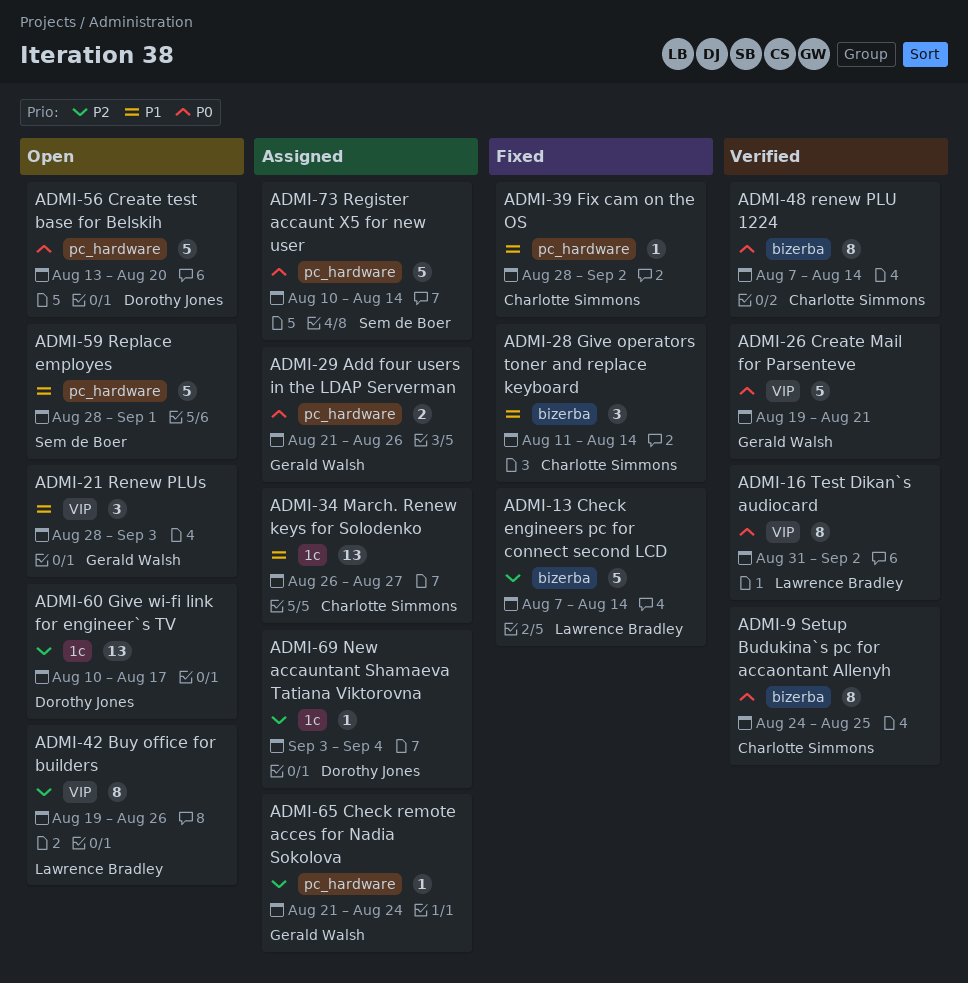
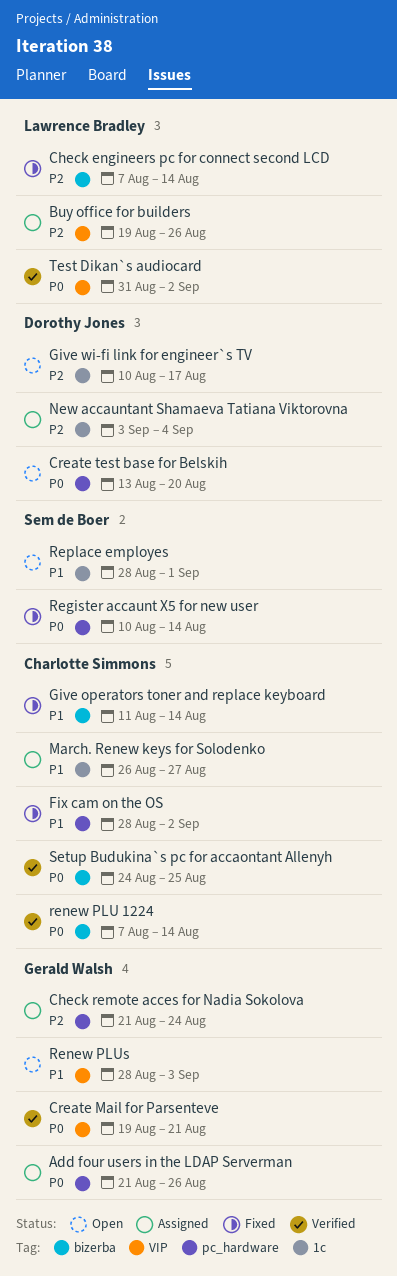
Buy office for builders, status: Open -> Assigned
Register accaunt X5 for new user, status: Assigned -> Fixed
Replace employes, label: pc_hardware -> 1с

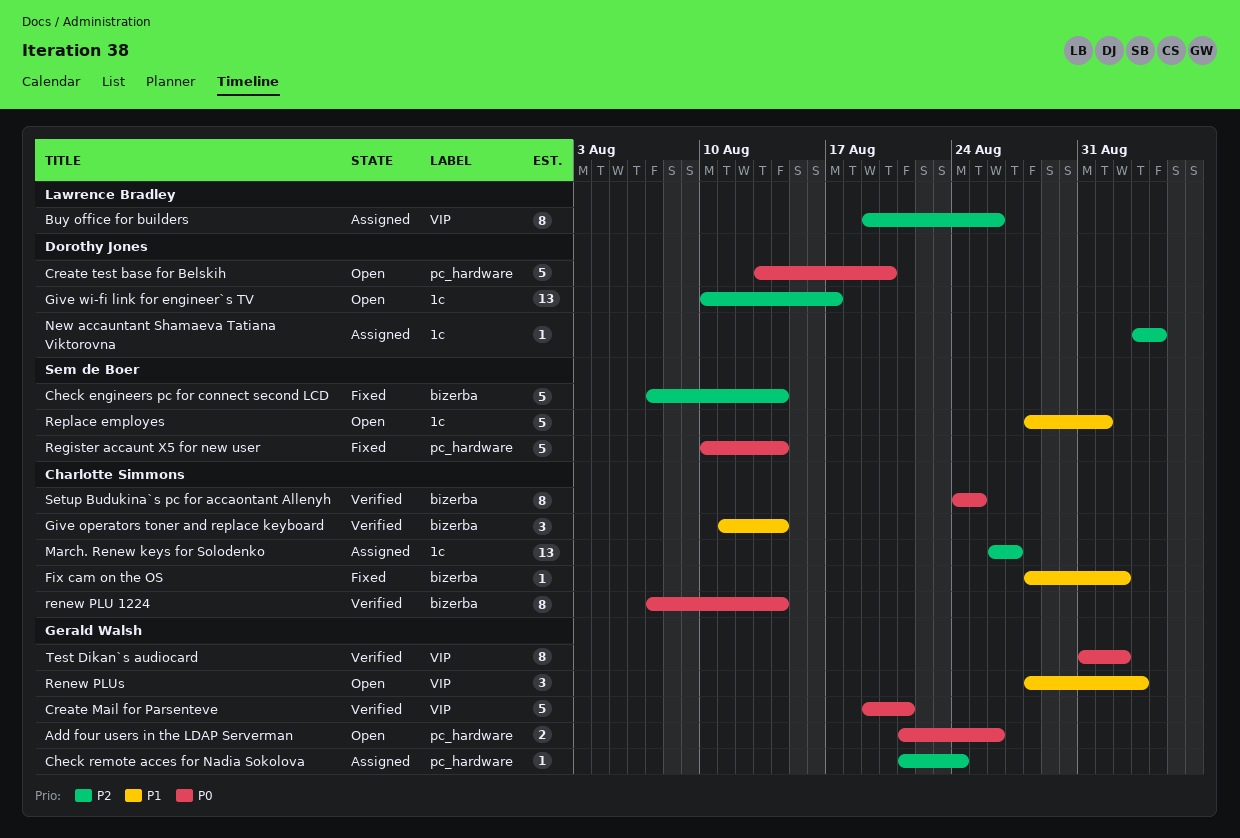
Add four users in the LDAP Serverman, status: Assigned -> Open
Check engineers pc for connect second LCD, owner: Lawrence Bradley -> Sem de Boer
Fix cam on the OS, label: pc_hardware -> bizerba
Give operators toner and replace keyboard, status: Fixed -> Verified
March. Renew keys for Solodenko, priority: P1 -> P2
Test Dikan`s audiocard, owner: Lawrence Bradley -> Gerald Walsh

